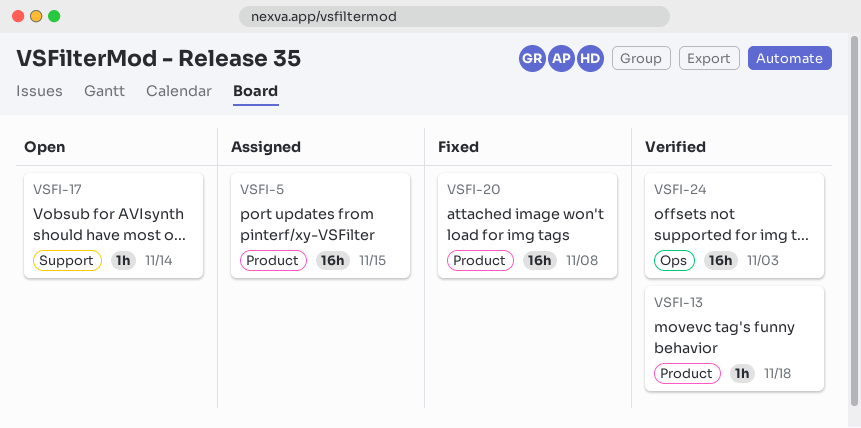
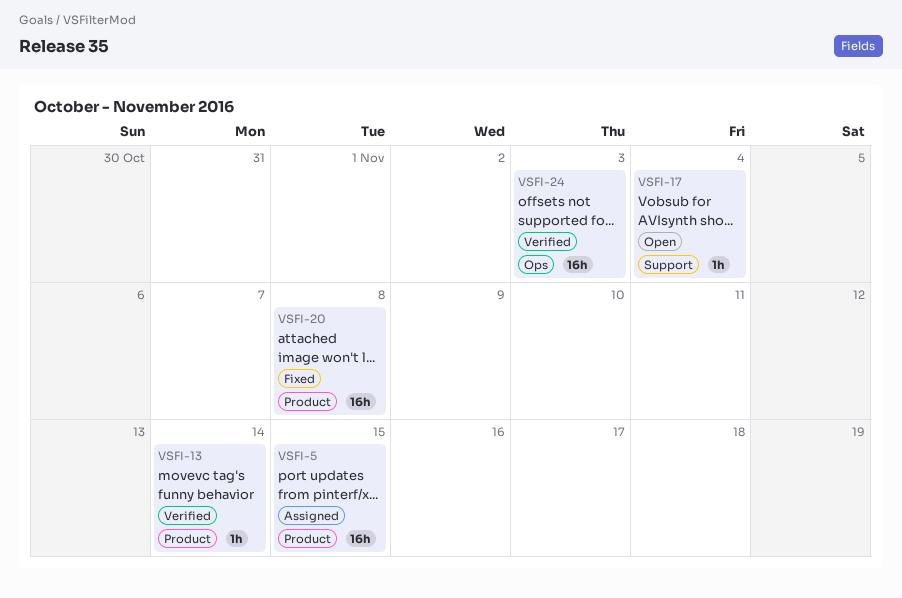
VSFI-13, due: Nov 18 -> Nov 14
VSFI-17, due: Nov 14 -> Nov 4

